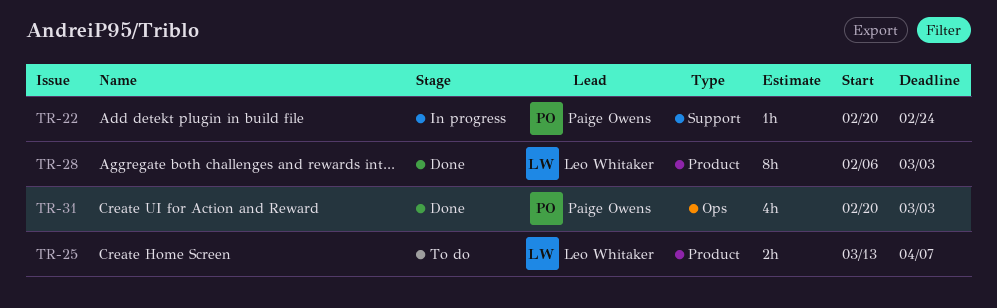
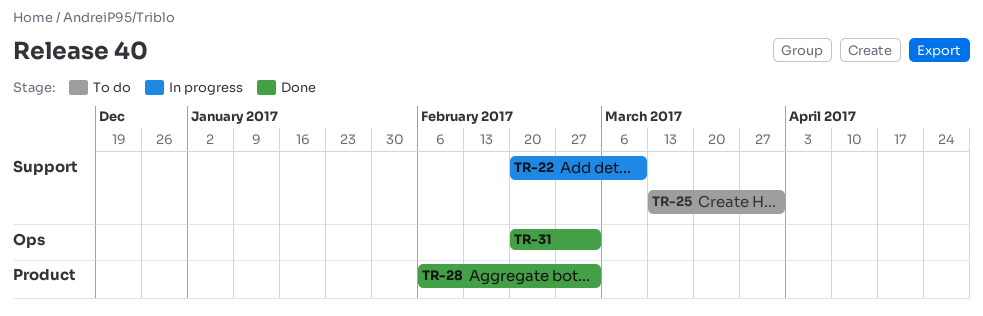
TR-22, due: Feb 24 -> Mar 10
TR-25, label: Product -> Support
TR-25, due: Apr 7 -> Mar 31

